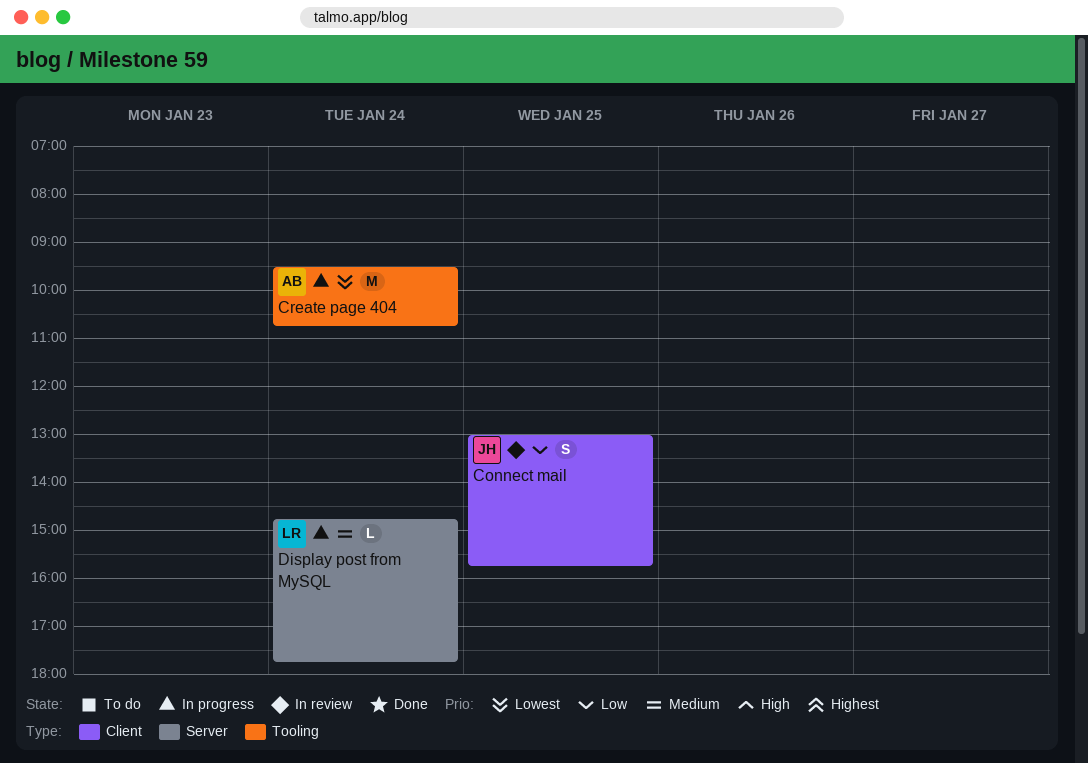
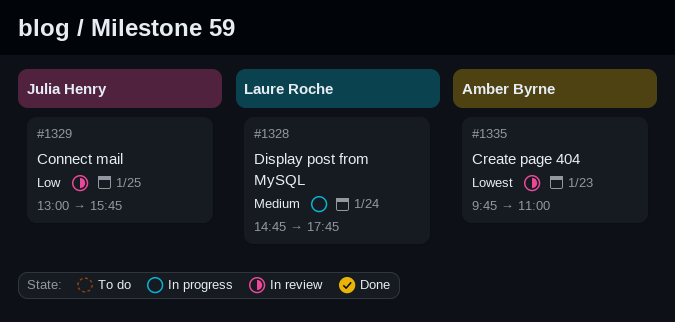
Create page 404, status: In progress -> In review
Create page 404, day: Jan 24 -> Jan 23
Create page 404, begins: 09:30 -> 09:45
Create page 404, ends: 10:45 -> 11:00

